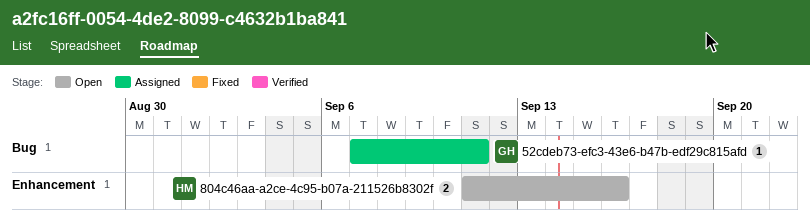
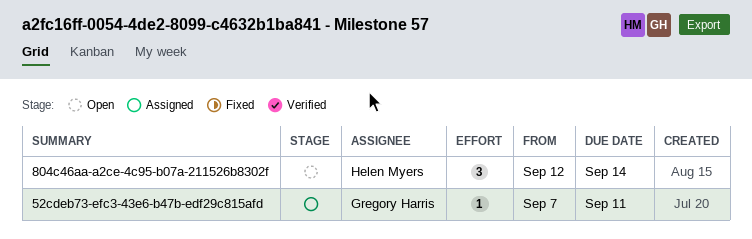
804c46aa-a2ce-4c95-b07a-211526b8302f, estimate: 2 -> 3
804c46aa-a2ce-4c95-b07a-211526b8302f, start: Sep 11 -> Sep 12
804c46aa-a2ce-4c95-b07a-211526b8302f, due: Sep 16 -> Sep 14

